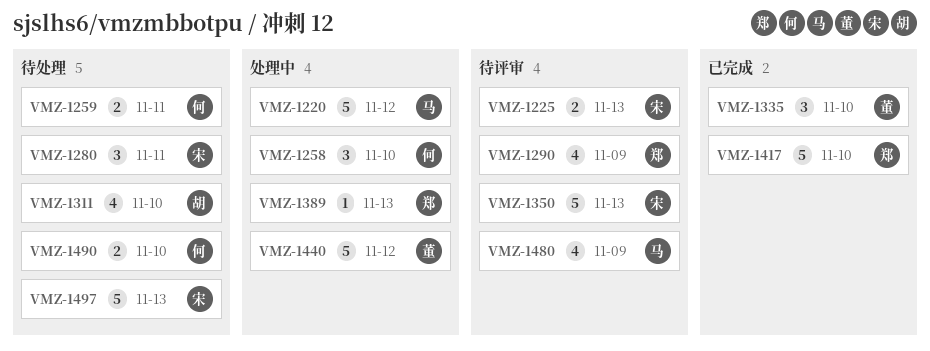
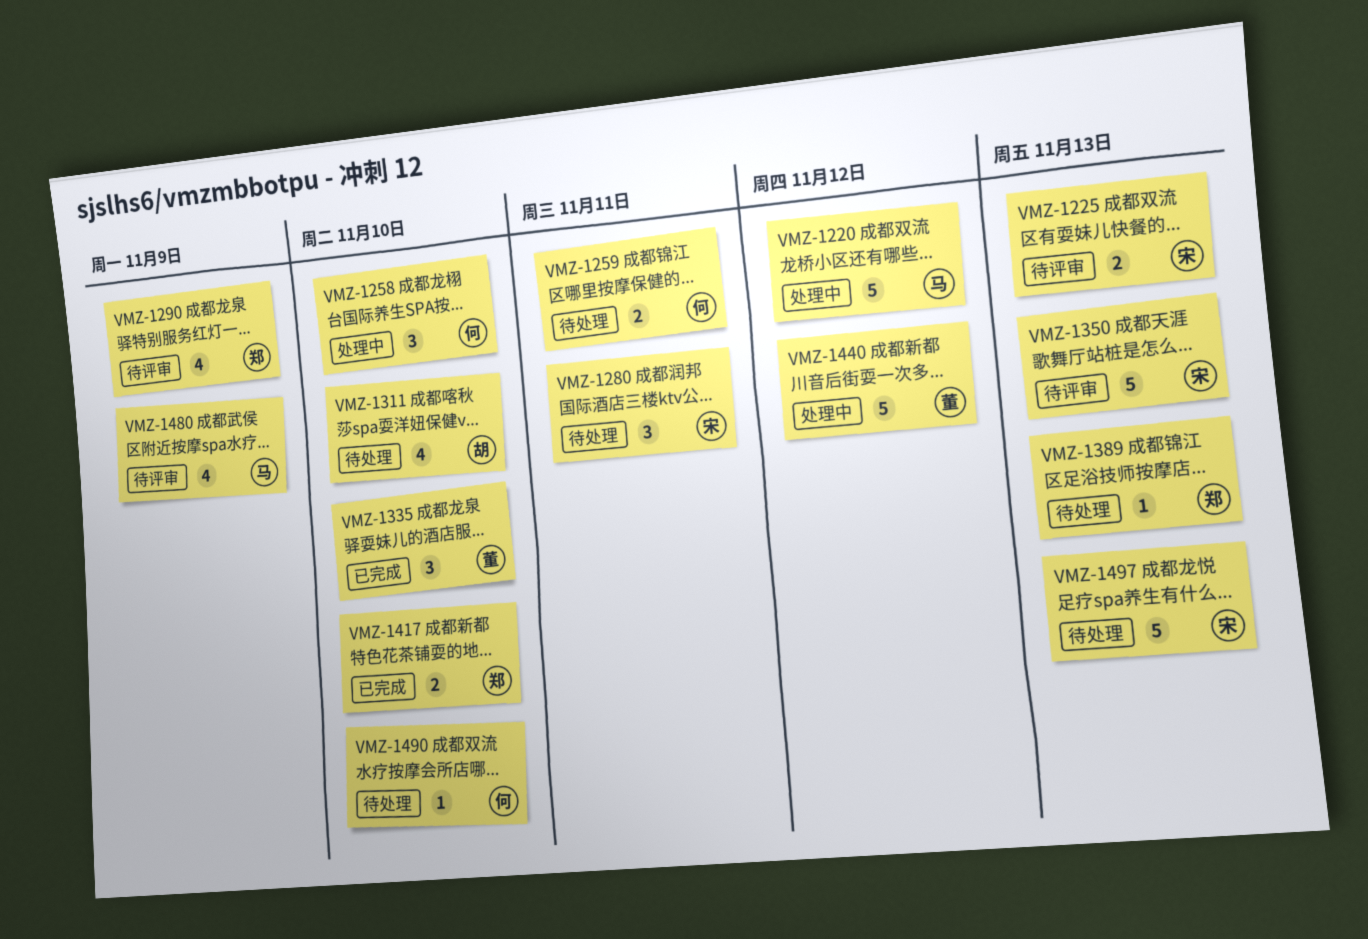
VMZ-1389, status: 处理中 -> 待处理
VMZ-1417, estimate: 5 -> 2
VMZ-1490, estimate: 2 -> 1

